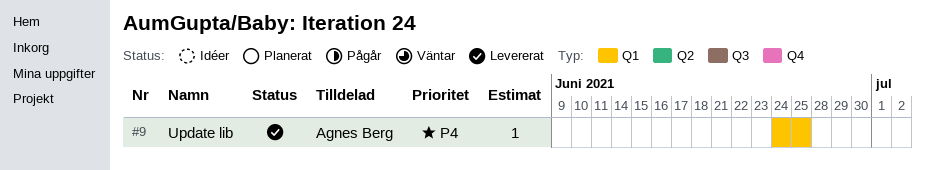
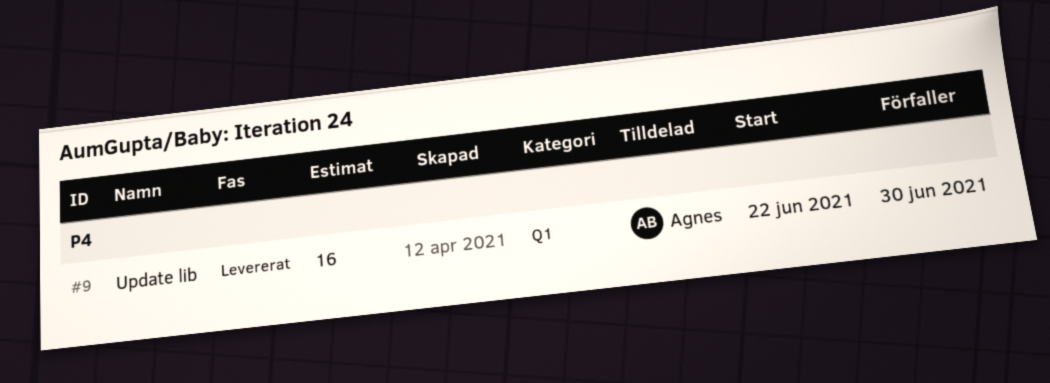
#9, estimate: 1 -> 16
#9, start: Jun 24 -> Jun 22
#9, due: Jun 25 -> Jun 30

